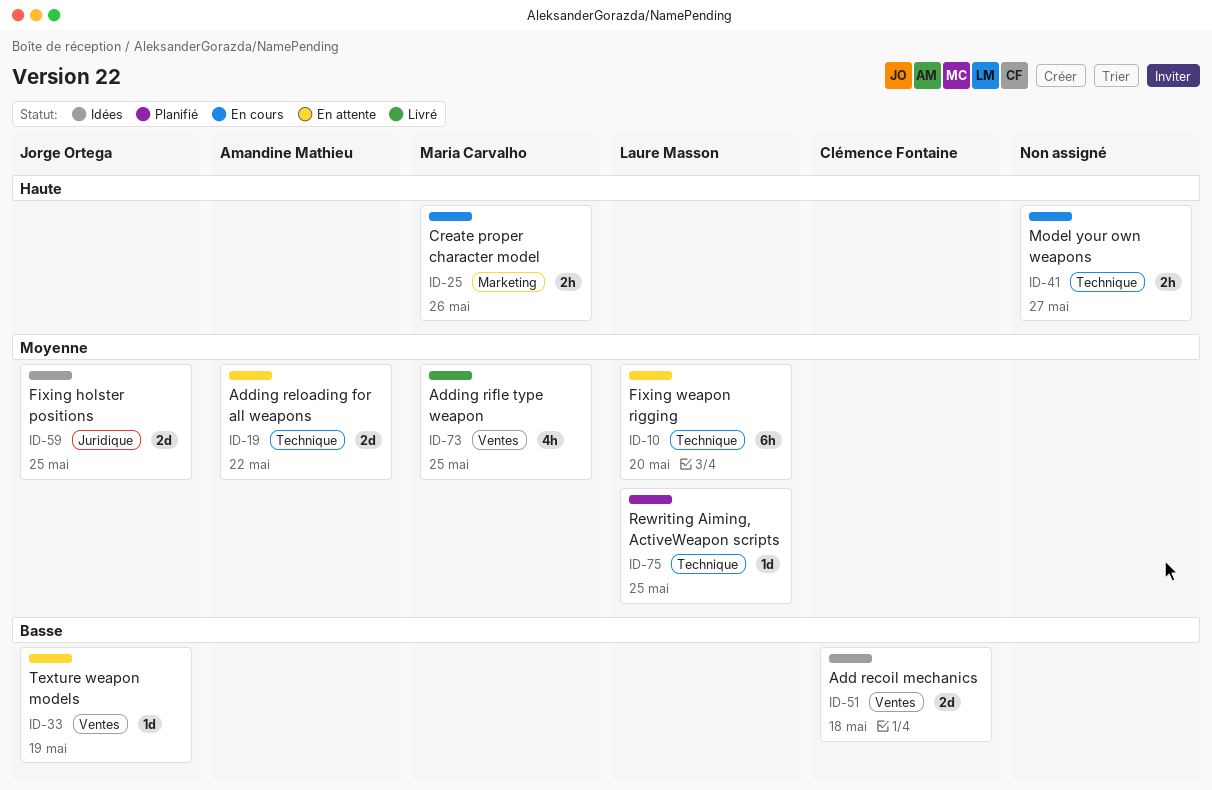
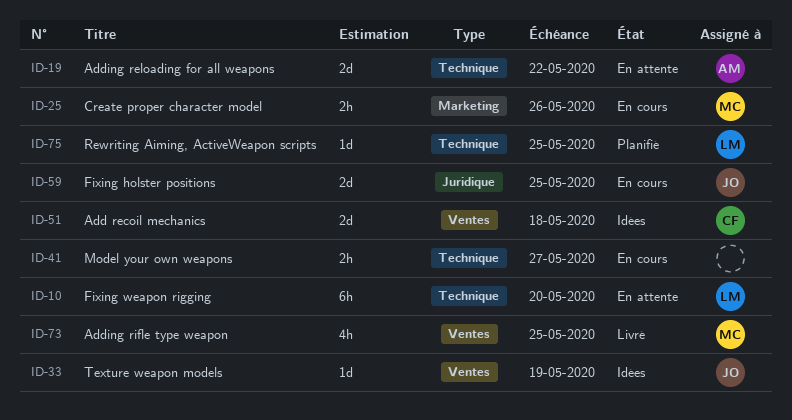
ID-33, status: En attente -> Idées
ID-59, status: Idées -> En cours

